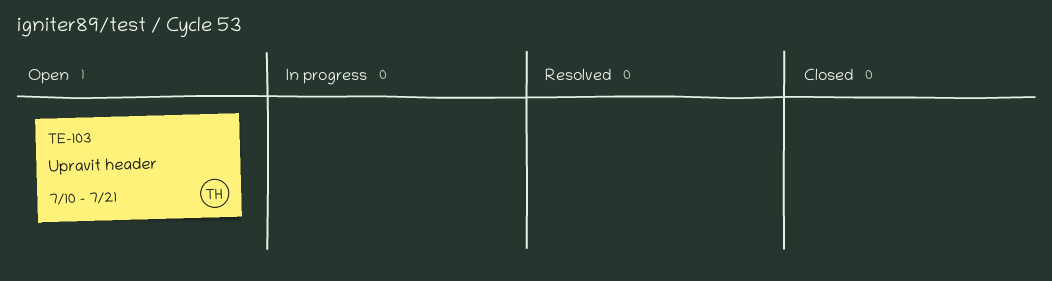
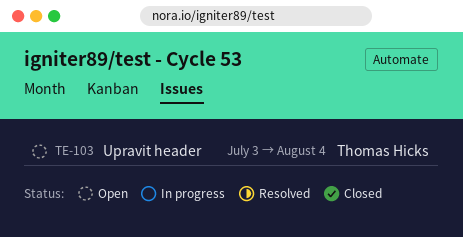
TE-103, start: Jul 10 -> Jul 3
TE-103, due: Jul 21 -> Aug 4

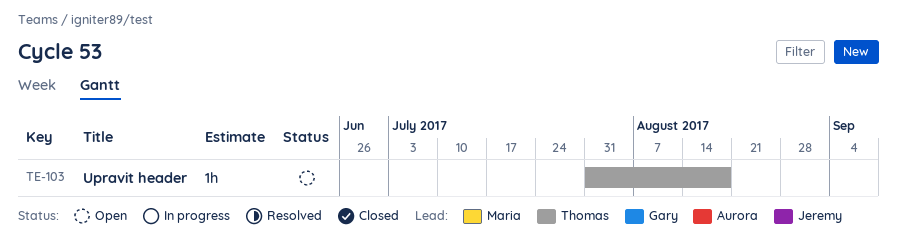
TE-103, start: Jul 3 -> Jul 31
TE-103, due: Aug 4 -> Aug 18

